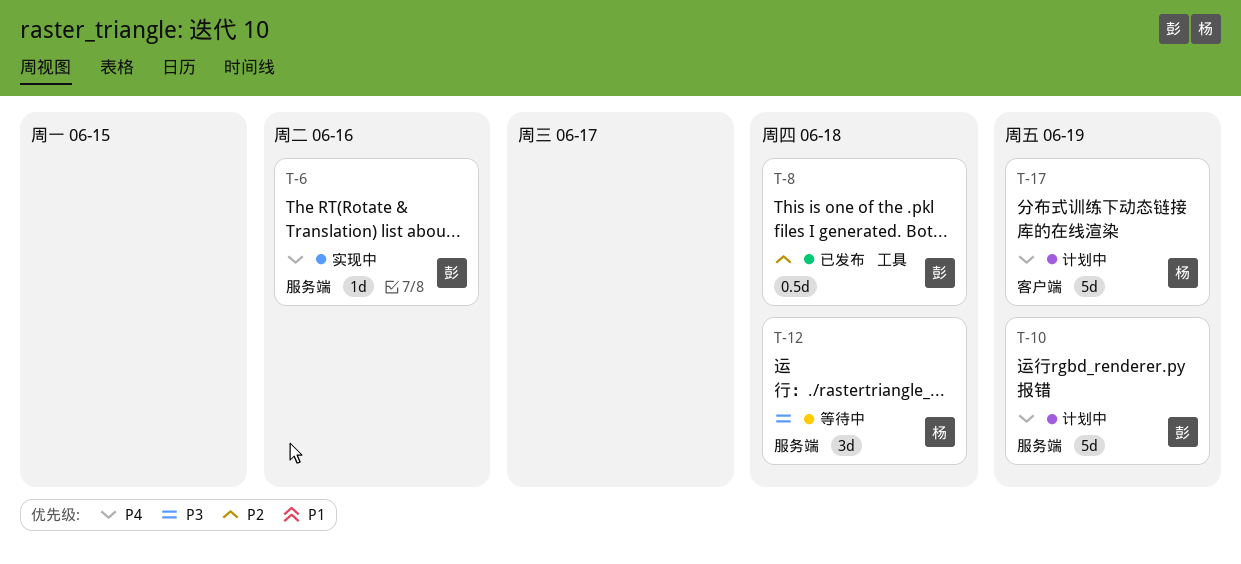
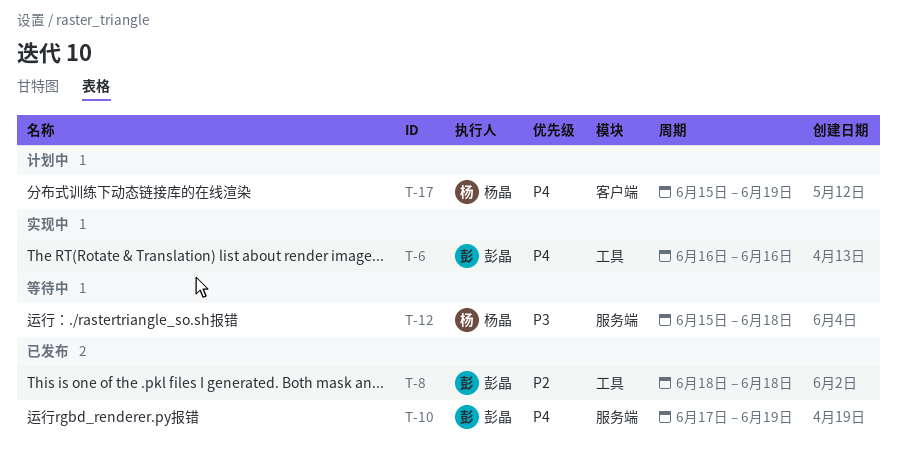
T-6, label: 服务端 -> 工具
T-10, status: 计划中 -> 已发布

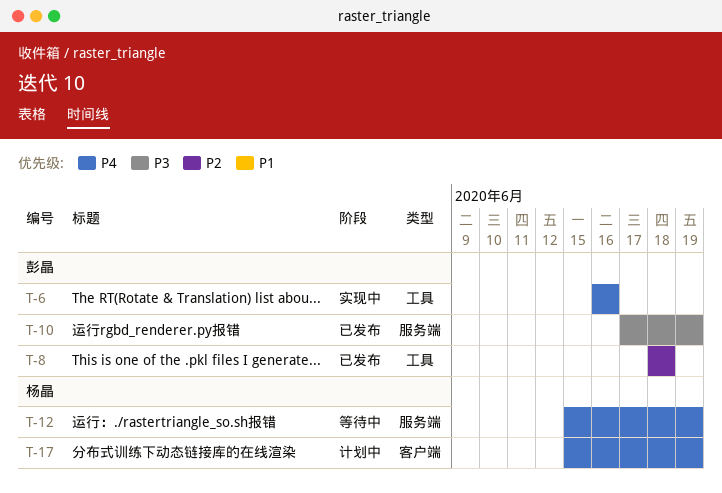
T-10, priority: P4 -> P3
T-12, priority: P3 -> P4
T-12, due: Jun 18 -> Jun 19

